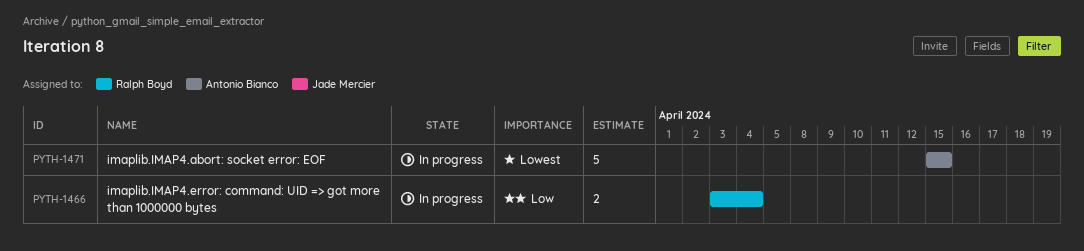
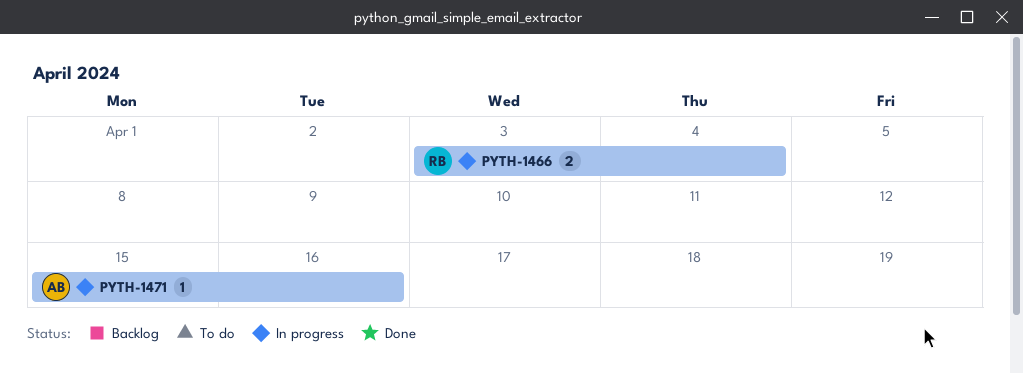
PYTH-1471, estimate: 5 -> 1
PYTH-1471, due: Apr 15 -> Apr 16

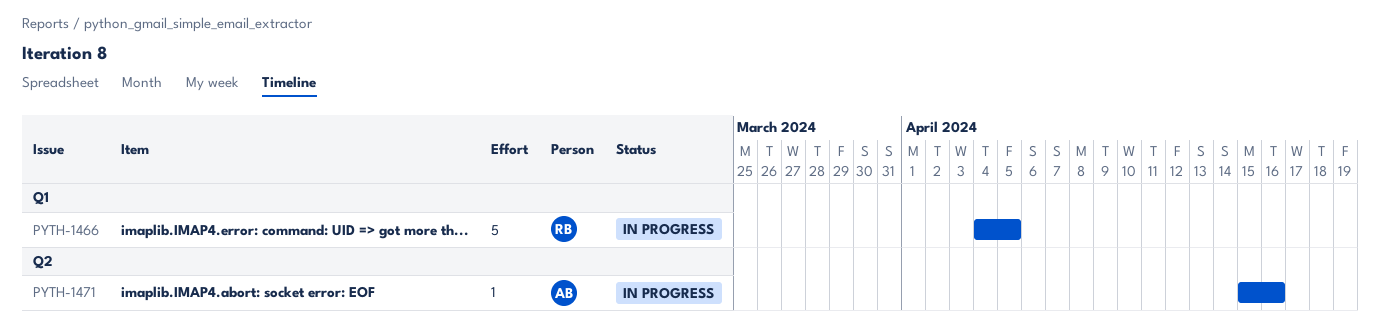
PYTH-1466, estimate: 2 -> 5
PYTH-1466, start: Apr 3 -> Apr 4
PYTH-1466, due: Apr 4 -> Apr 5

